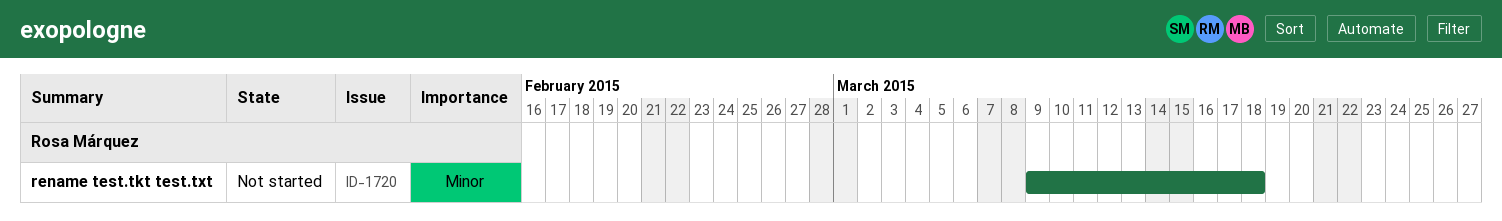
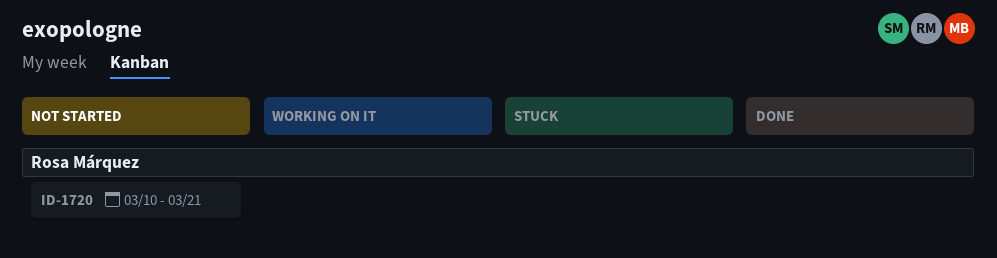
ID-1720, start: Mar 9 -> Mar 10
ID-1720, due: Mar 18 -> Mar 21

